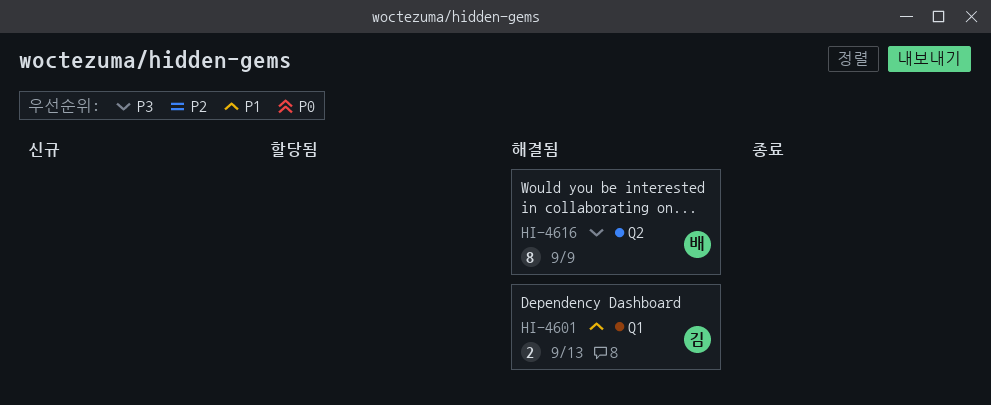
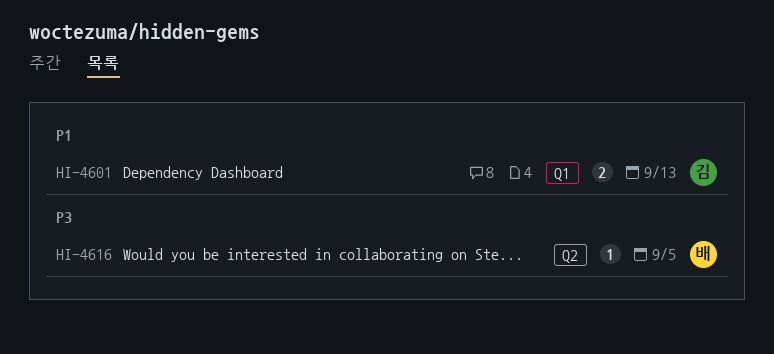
HI-4616, estimate: 8 -> 1
HI-4616, due: Sep 9 -> Sep 5

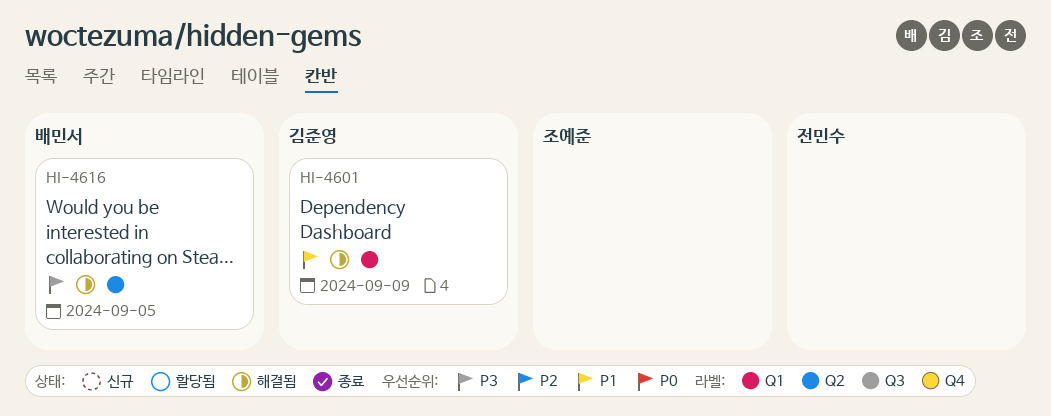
HI-4601, due: Sep 13 -> Sep 9

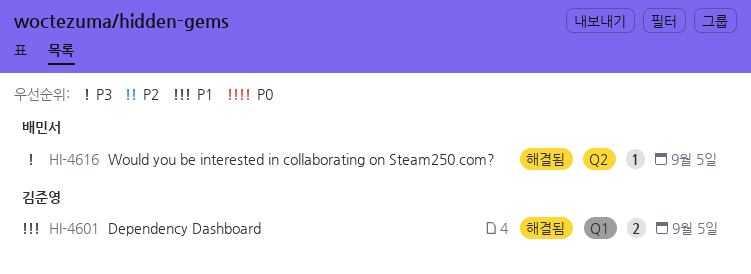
HI-4601, due: Sep 9 -> Sep 5

